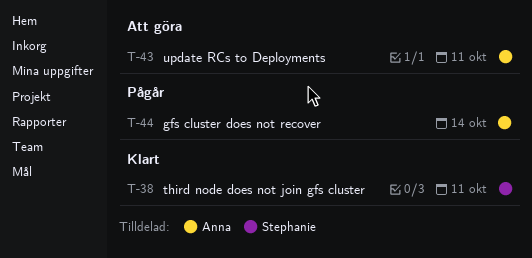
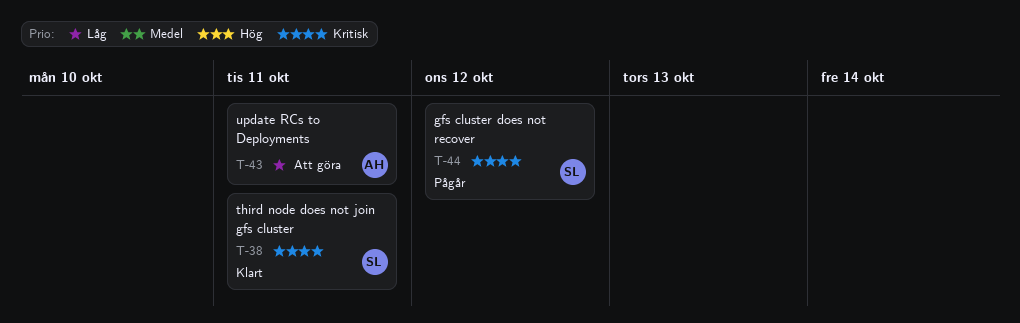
T-44, owner: Anna -> Stephanie
T-44, due: Oct 14 -> Oct 12

